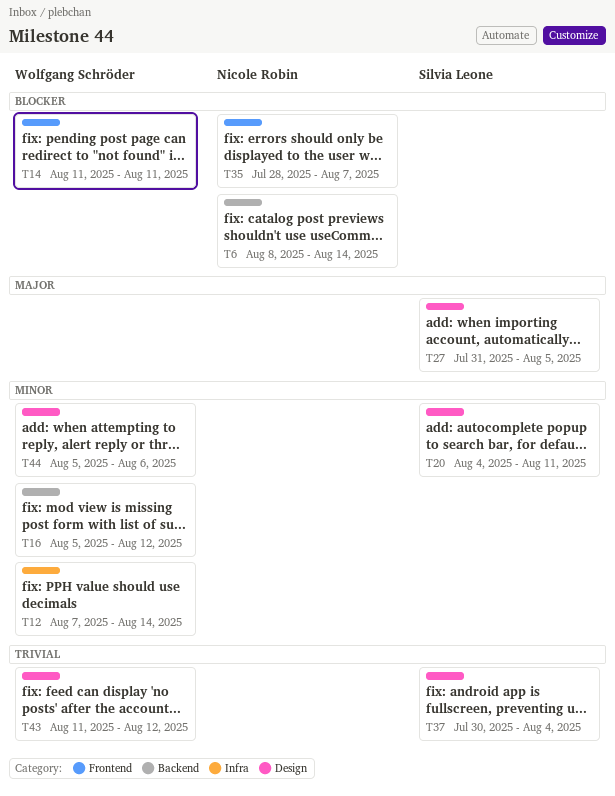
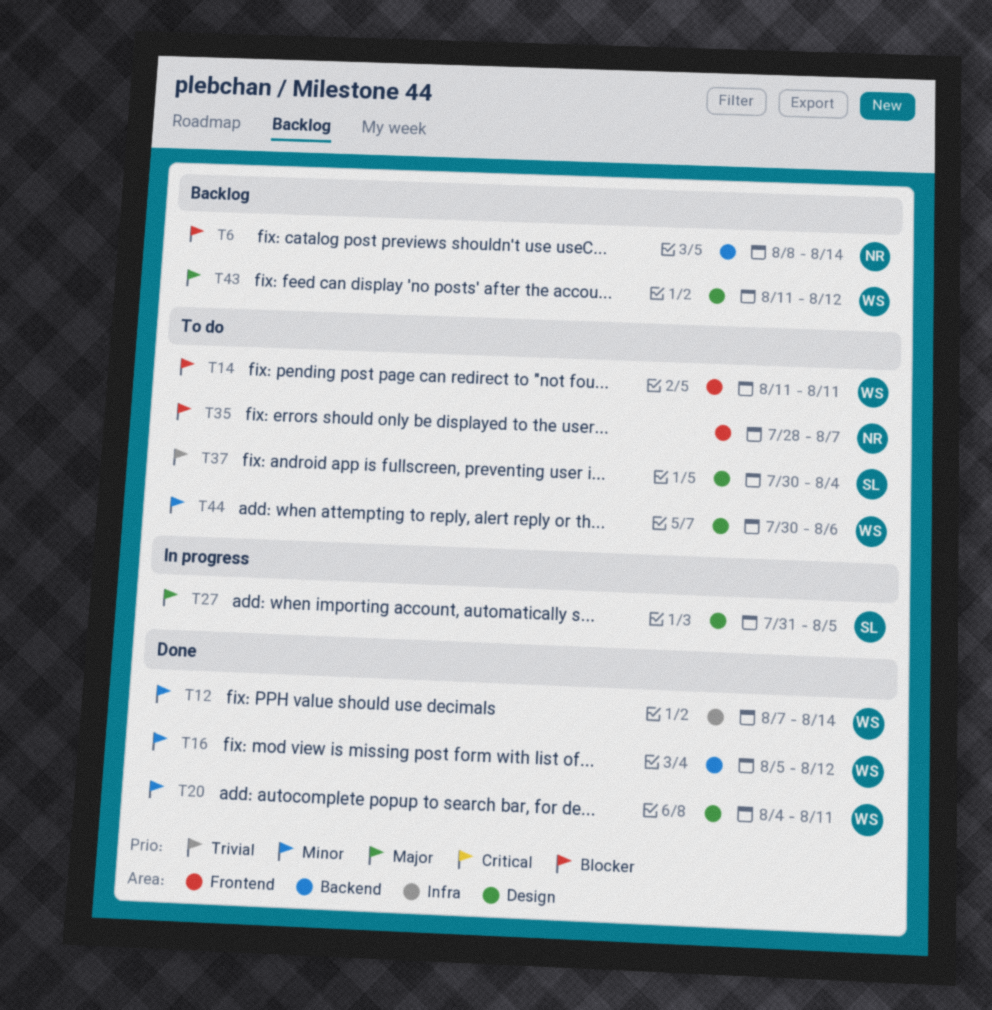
T20, owner: Silvia Leone -> Wolfgang Schröder
T43, priority: Trivial -> Major
T44, start: Aug 5 -> Jul 30

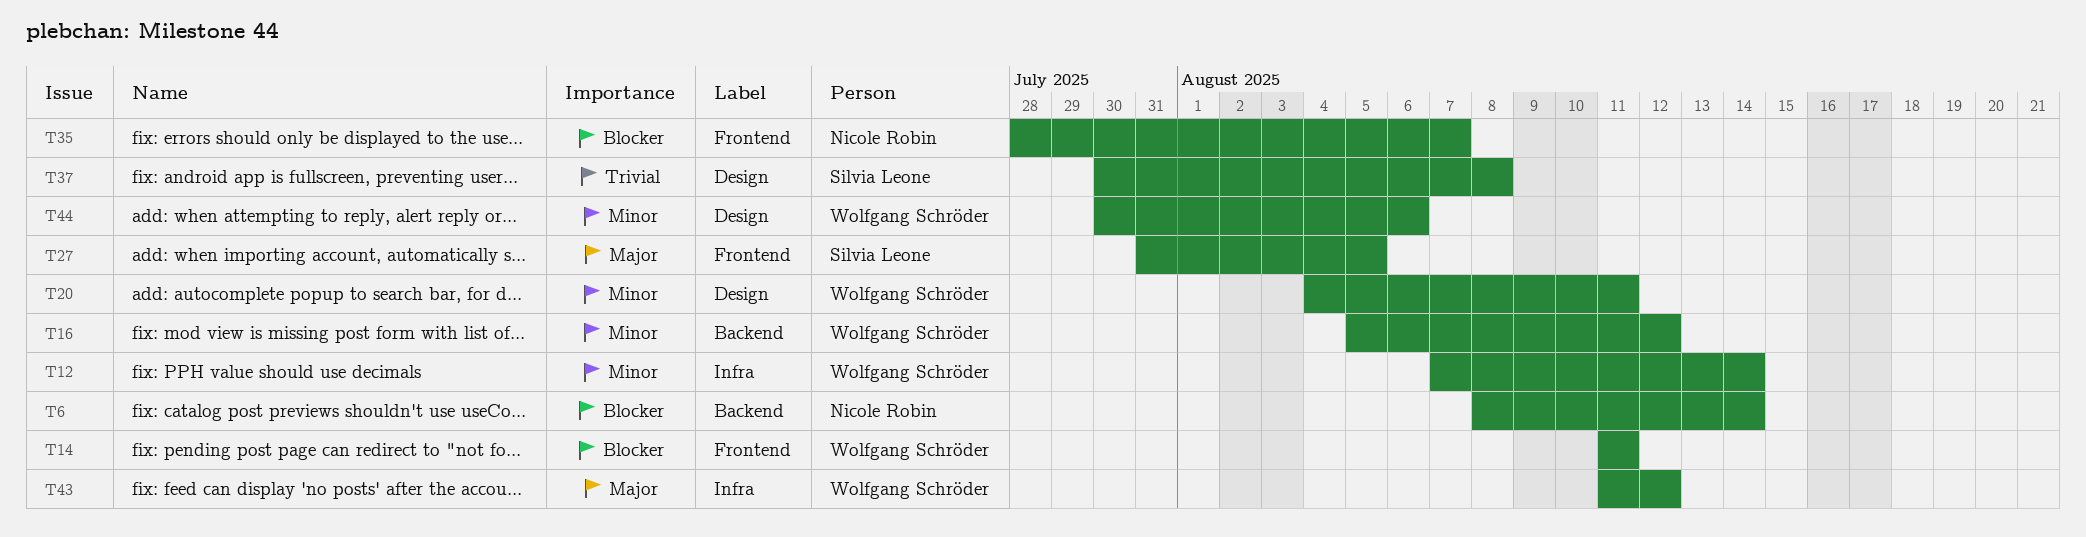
T27, label: Design -> Frontend
T37, due: Aug 4 -> Aug 8
T43, label: Design -> Infra

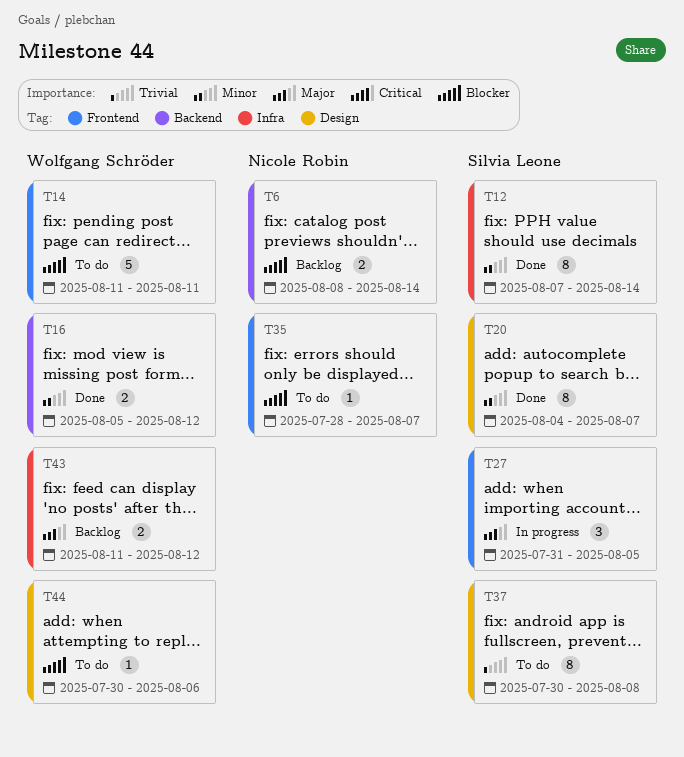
T12, owner: Wolfgang Schröder -> Silvia Leone
T20, owner: Wolfgang Schröder -> Silvia Leone
T20, due: Aug 11 -> Aug 7
T44, priority: Minor -> Blocker

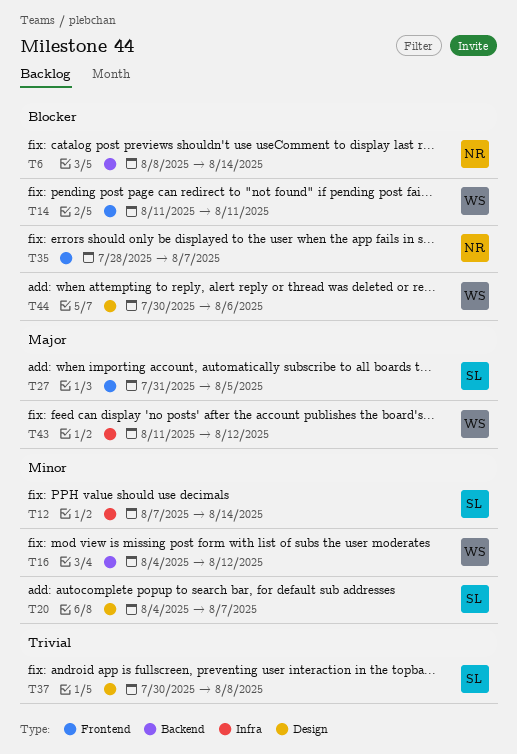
T16, start: Aug 5 -> Aug 4

